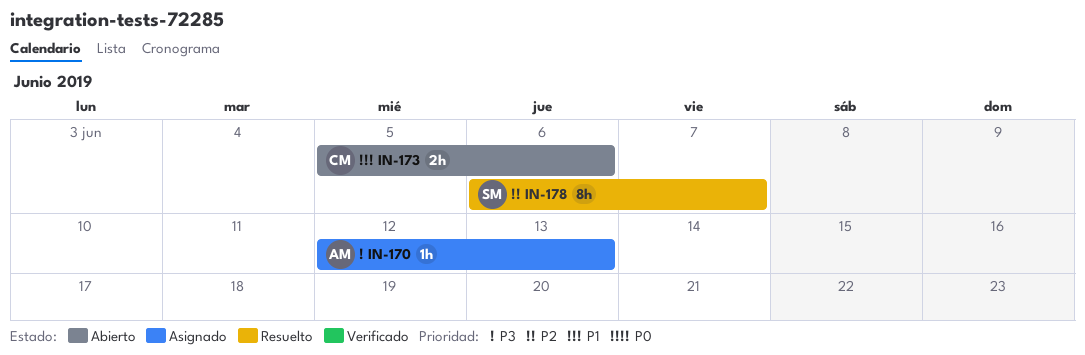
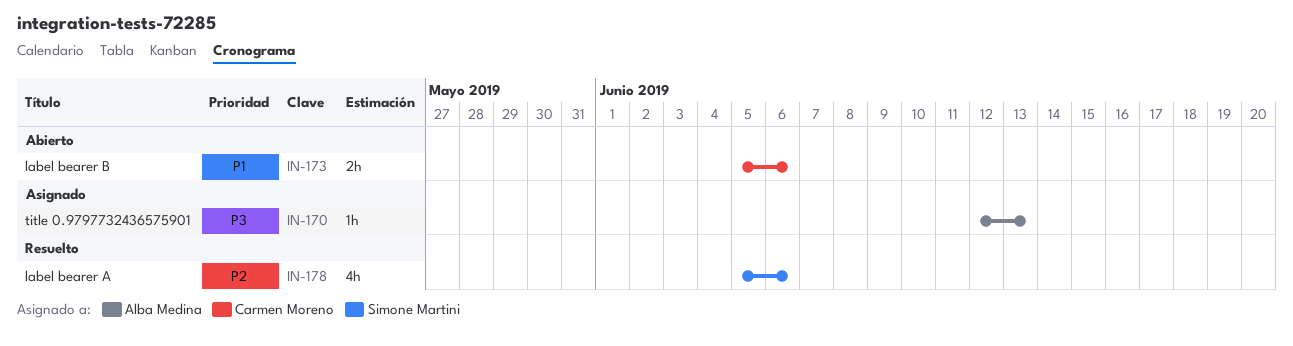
IN-178, estimate: 8h -> 4h
IN-178, start: Jun 6 -> Jun 5
IN-178, due: Jun 7 -> Jun 6

